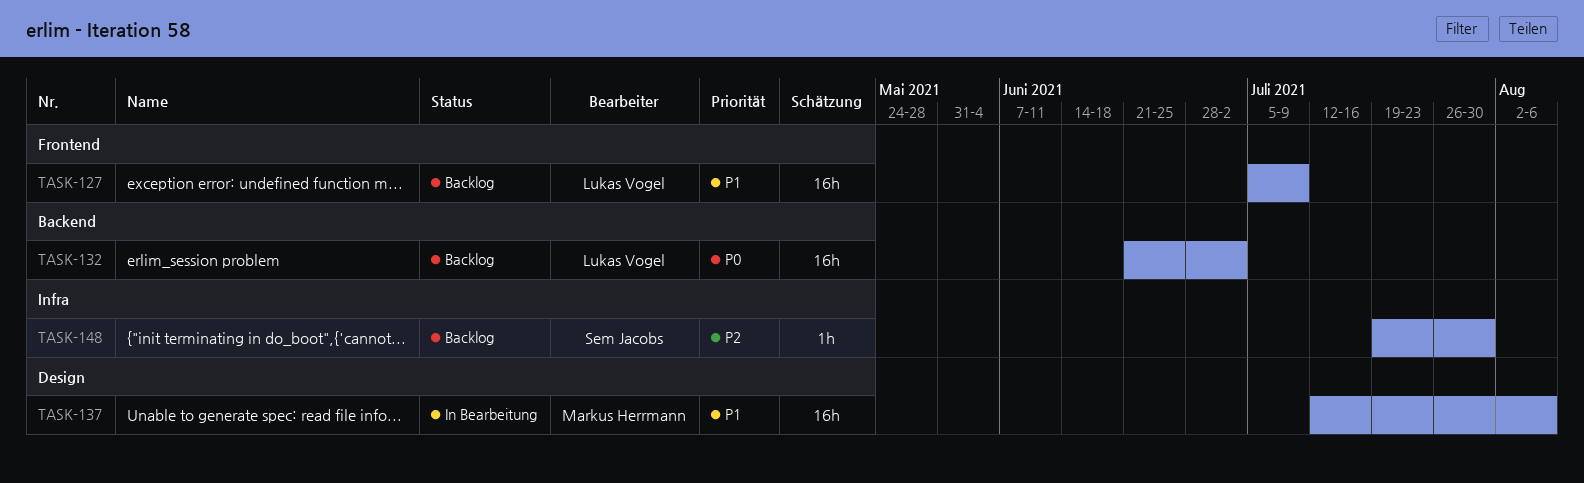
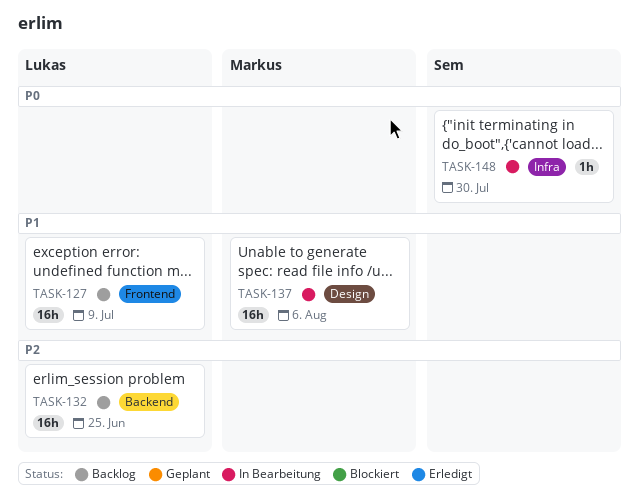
TASK-132, priority: P0 -> P2
TASK-132, due: Jul 2 -> Jun 25
TASK-148, status: Backlog -> In Bearbeitung
TASK-148, priority: P2 -> P0

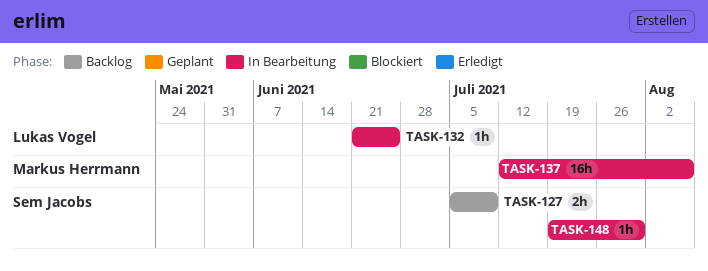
TASK-127, owner: Lukas Vogel -> Sem Jacobs
TASK-127, estimate: 16h -> 2h
TASK-132, status: Backlog -> In Bearbeitung
TASK-132, estimate: 16h -> 1h

